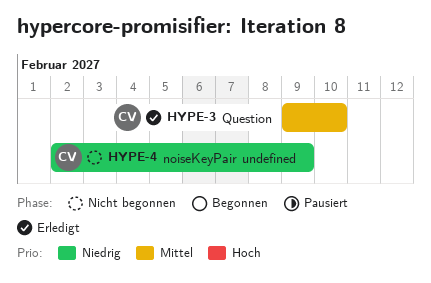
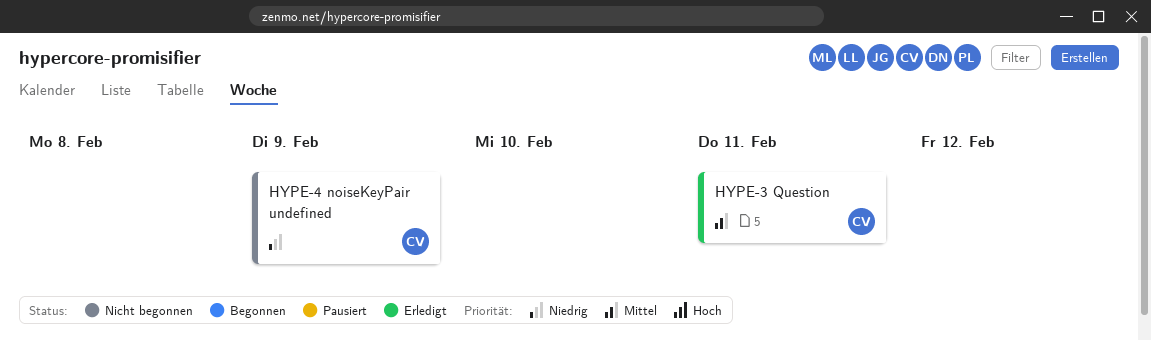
HYPE-3, due: Feb 10 -> Feb 11

